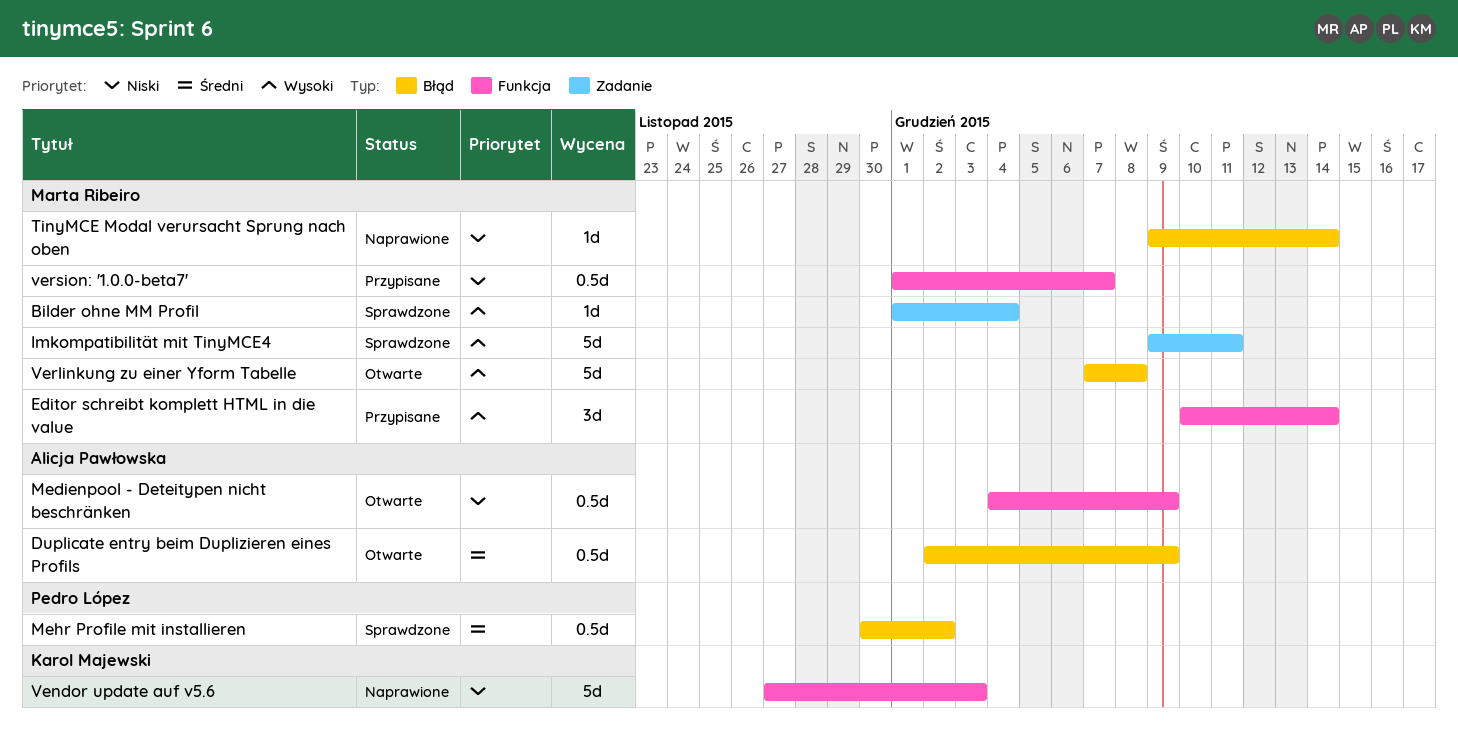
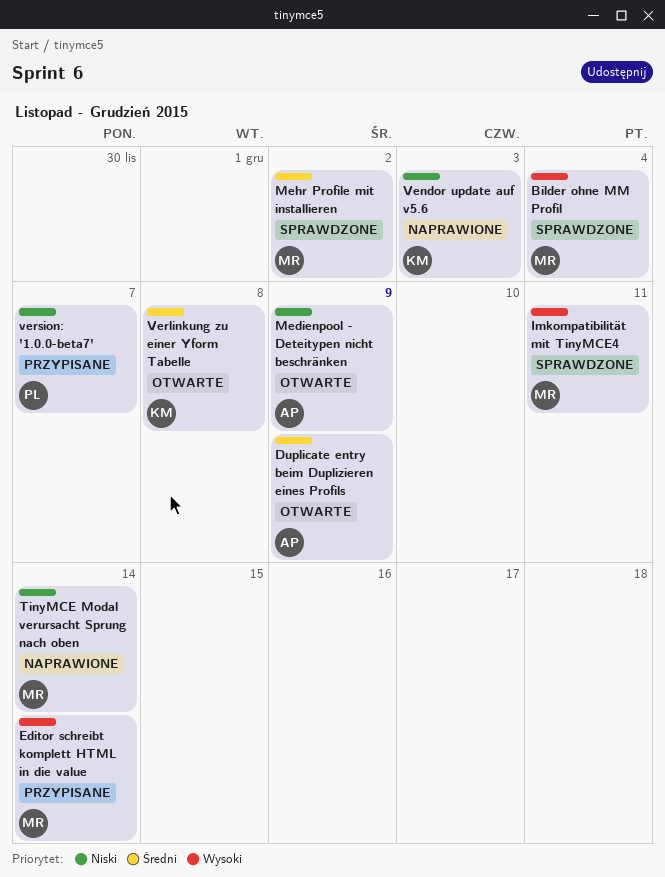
Mehr Profile mit installieren, owner: Pedro López -> Marta Ribeiro
Verlinkung zu einer Yform Tabelle, owner: Marta Ribeiro -> Karol Majewski
Verlinkung zu einer Yform Tabelle, priority: Wysoki -> Średni
version: '1.0.0-beta7', owner: Marta Ribeiro -> Pedro López

